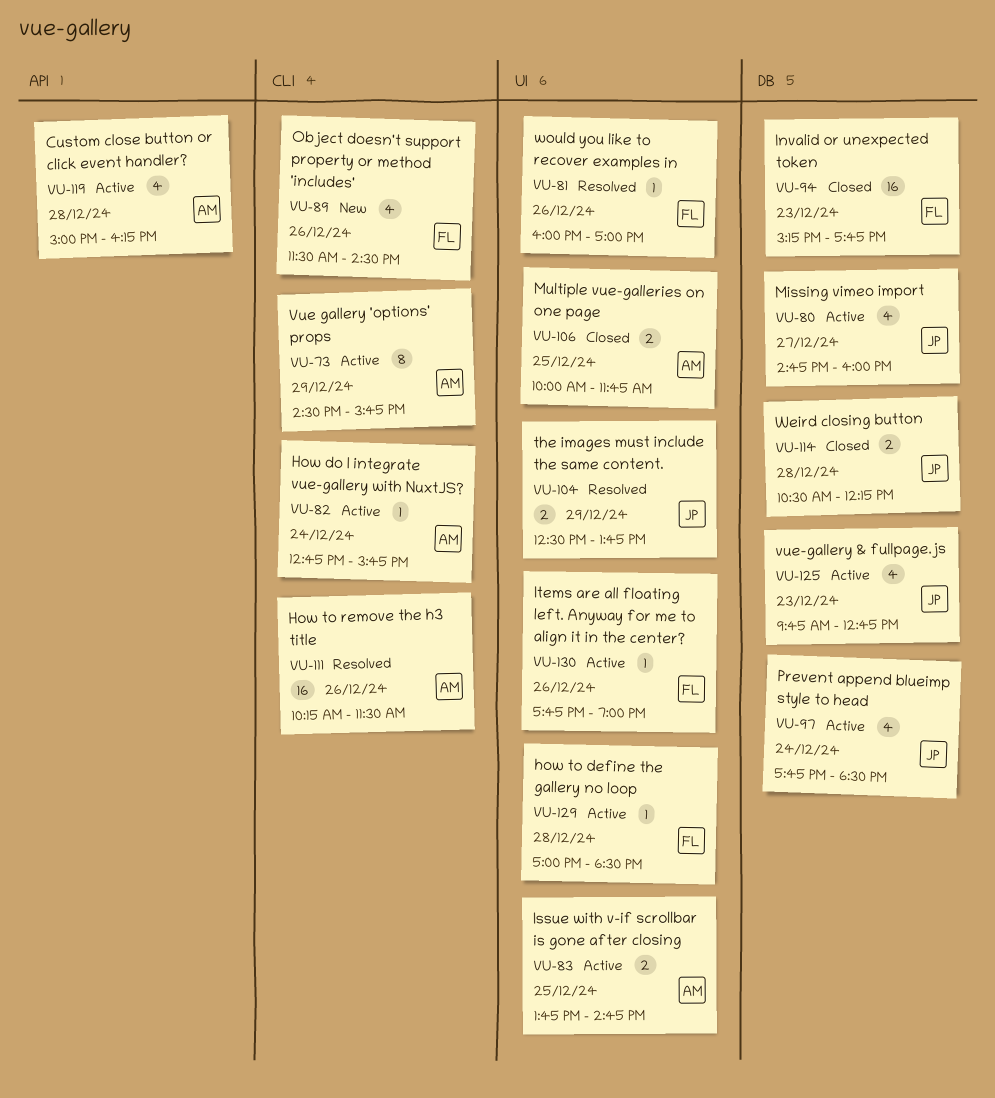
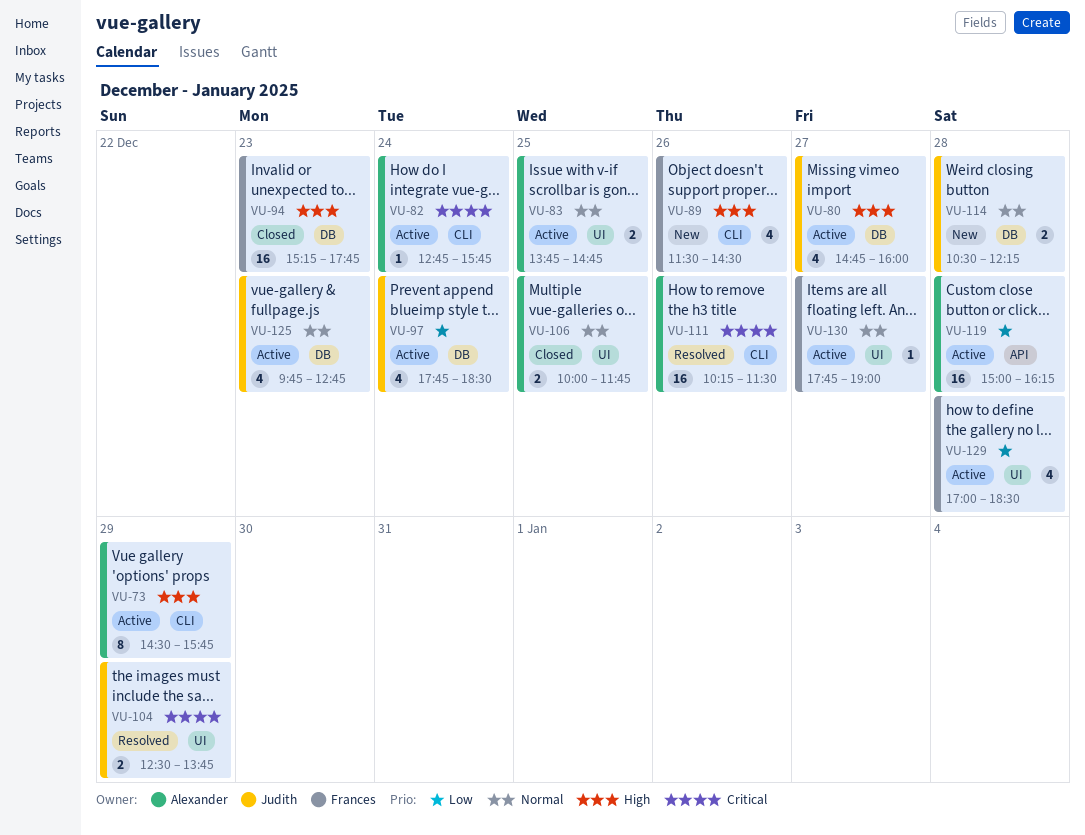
VU-81: present -> none
VU-114, status: Closed -> New
VU-119, estimate: 4 -> 16
VU-129, estimate: 1 -> 4
VU-130, day: Dec 26 -> Dec 27

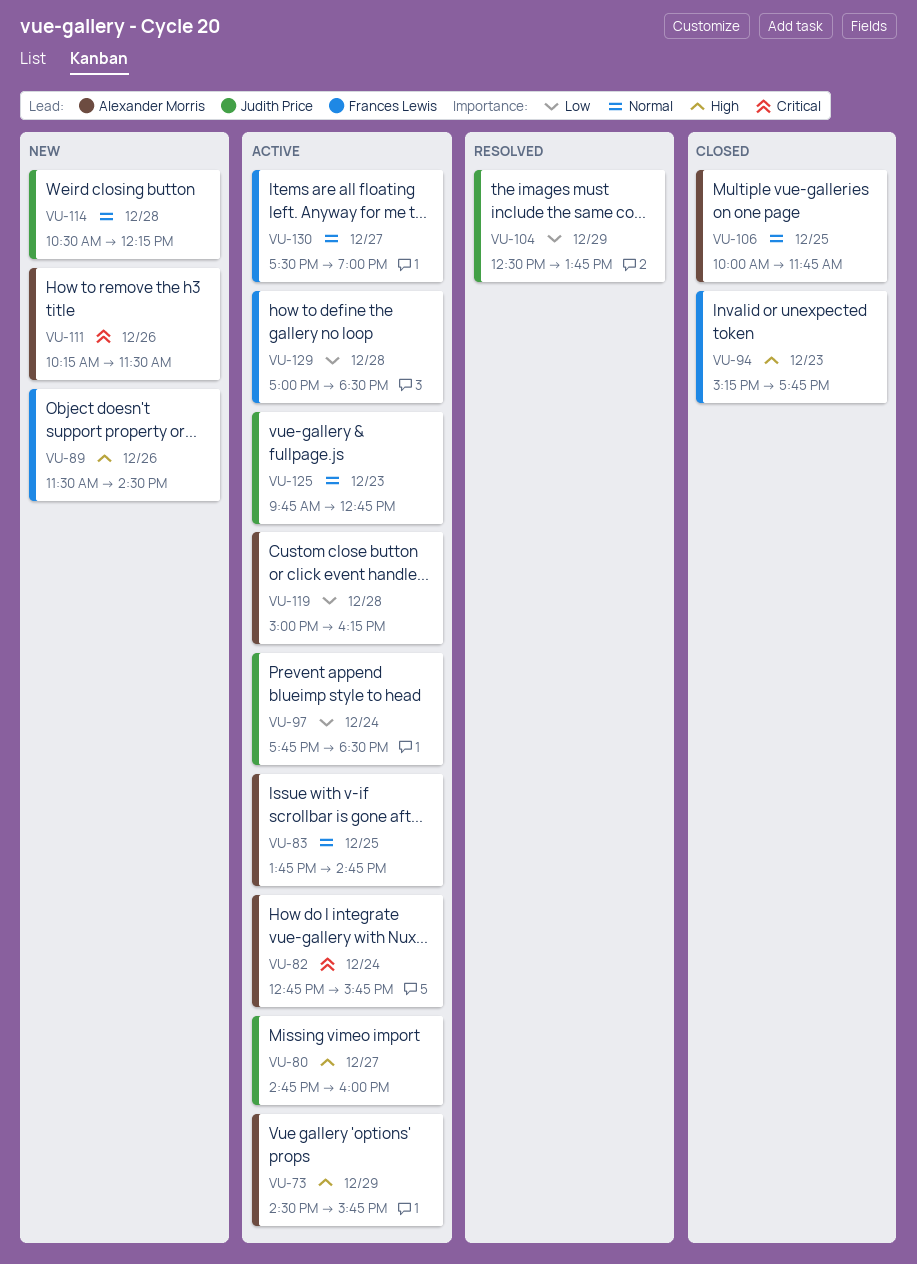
VU-104, priority: Critical -> Low
VU-111, status: Resolved -> New
VU-130, begins: 17:45 -> 17:30

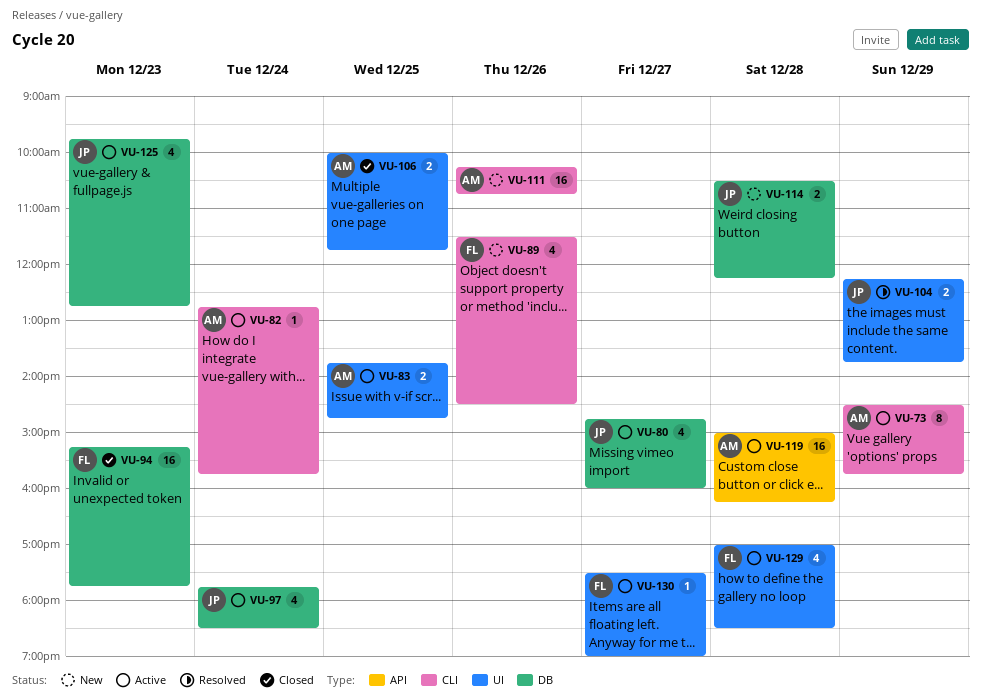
VU-104, begins: 12:30 -> 12:15
VU-111, ends: 11:30 -> 10:45

